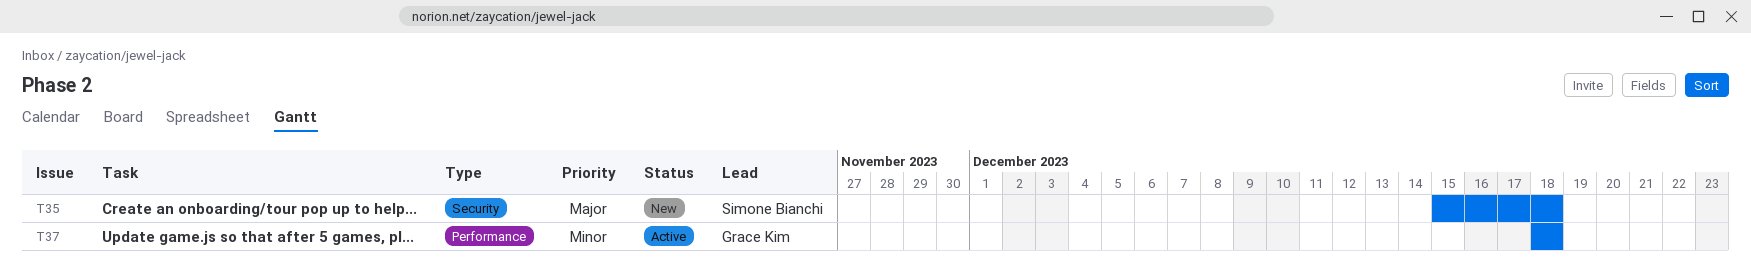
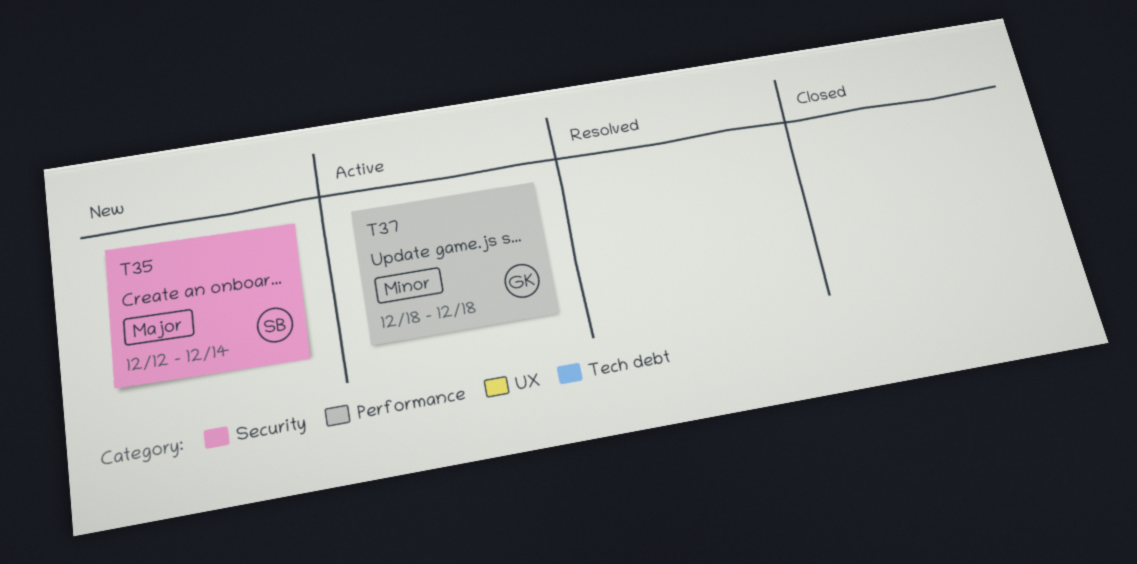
T35, start: Dec 15 -> Dec 12
T35, due: Dec 18 -> Dec 14

